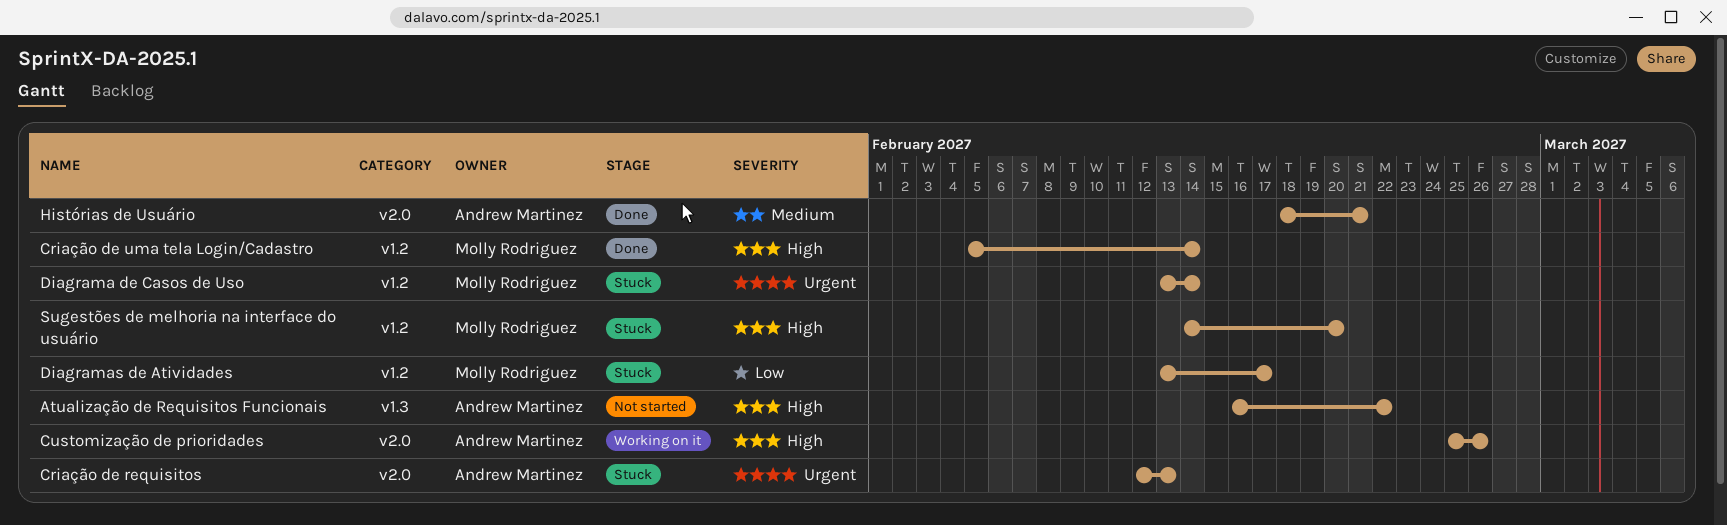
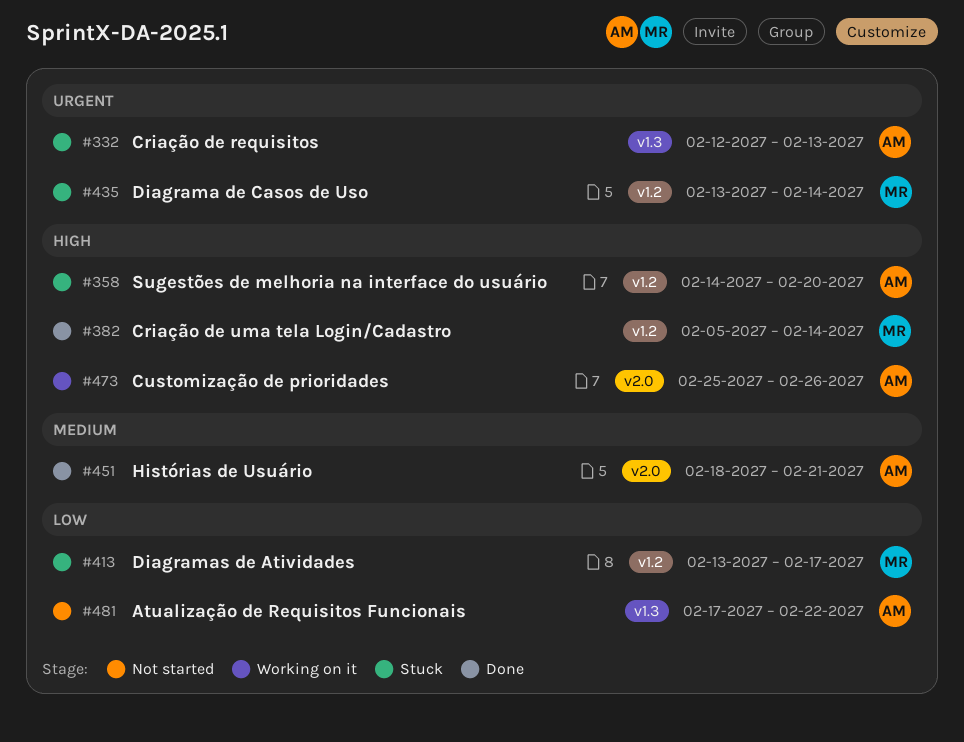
Atualização de Requisitos Funcionais, priority: High -> Low
Atualização de Requisitos Funcionais, start: Feb 16 -> Feb 17
Criação de requisitos, label: v2.0 -> v1.3
Sugestões de melhoria na interface do usuário, owner: Molly Rodriguez -> Andrew Martinez

